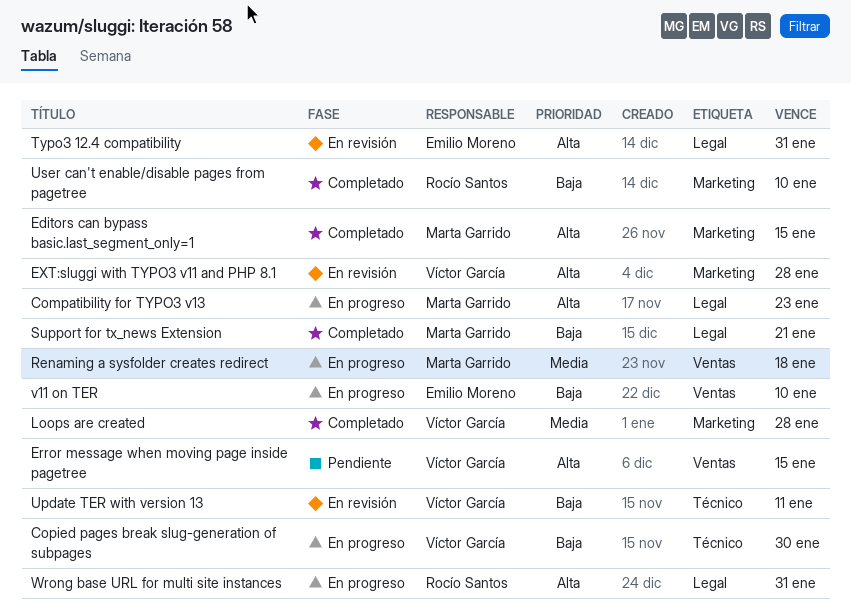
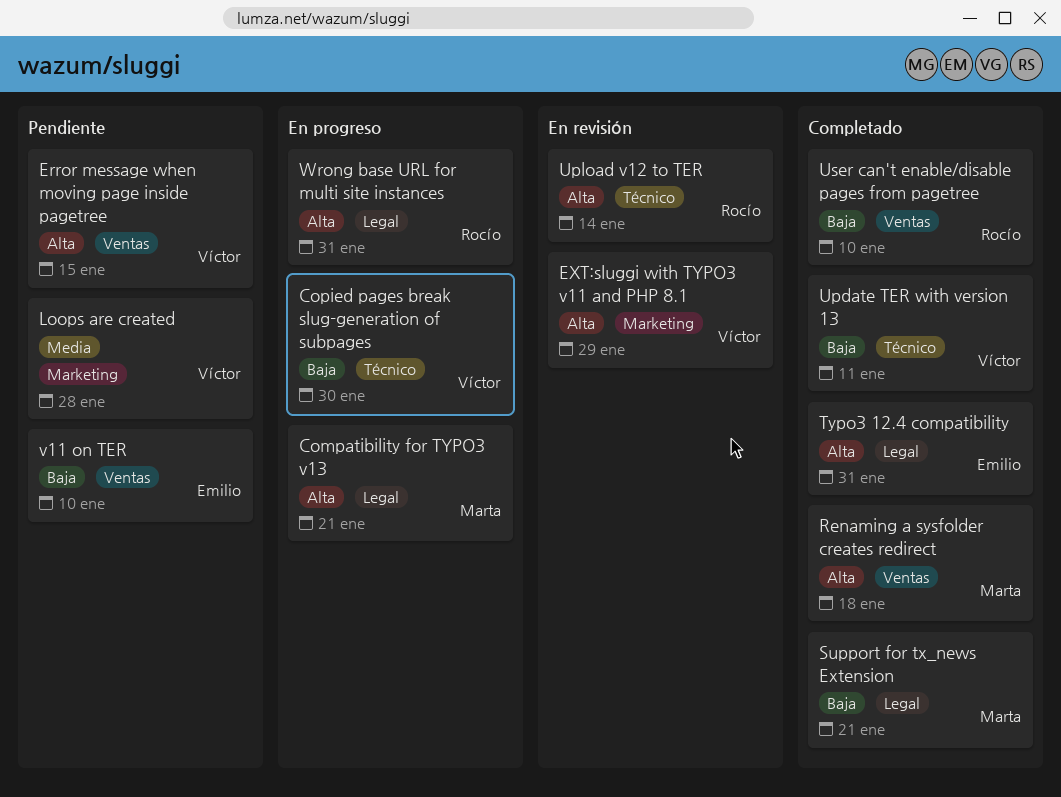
Compatibility for TYPO3 v13, due: Jan 23 -> Jan 21
Editors can bypass basic.last_segment_only=1: present -> none
EXT:sluggi with TYPO3 v11 and PHP 8.1, due: Jan 28 -> Jan 29
Loops are created, status: Completado -> Pendiente
Renaming a sysfolder creates redirect, status: En progreso -> Completado
Renaming a sysfolder creates redirect, priority: Media -> Alta
Typo3 12.4 compatibility, status: En revisión -> Completado
Update TER with version 13, status: En revisión -> Completado
Upload v12 to TER: none -> present
User can't enable/disable pages from pagetree, label: Marketing -> Ventas
v11 on TER, status: En progreso -> Pendiente

